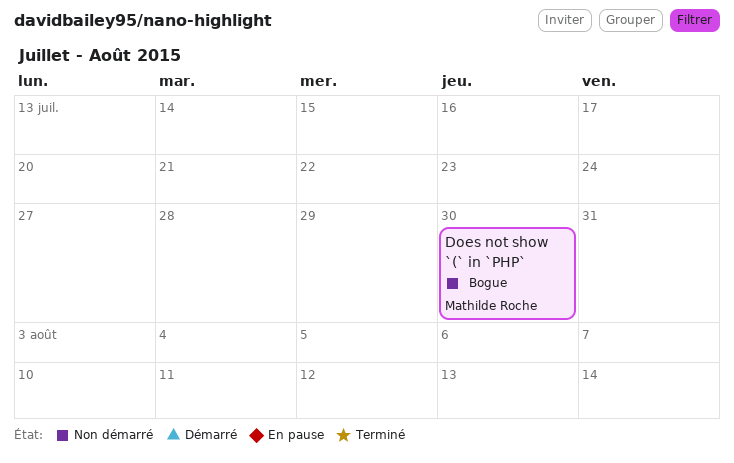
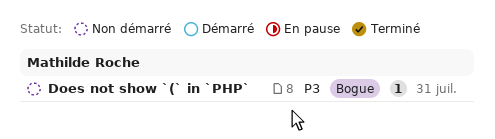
Does not show `(` in `PHP`, due: Jul 30 -> Jul 31

